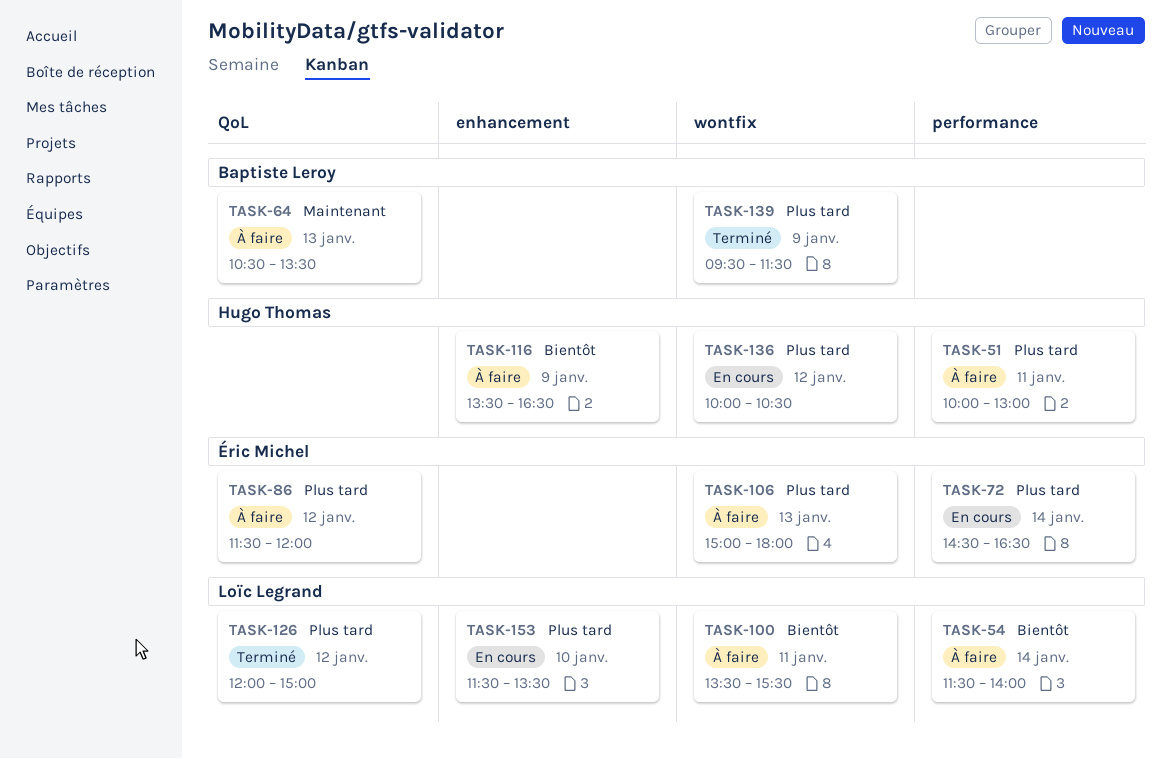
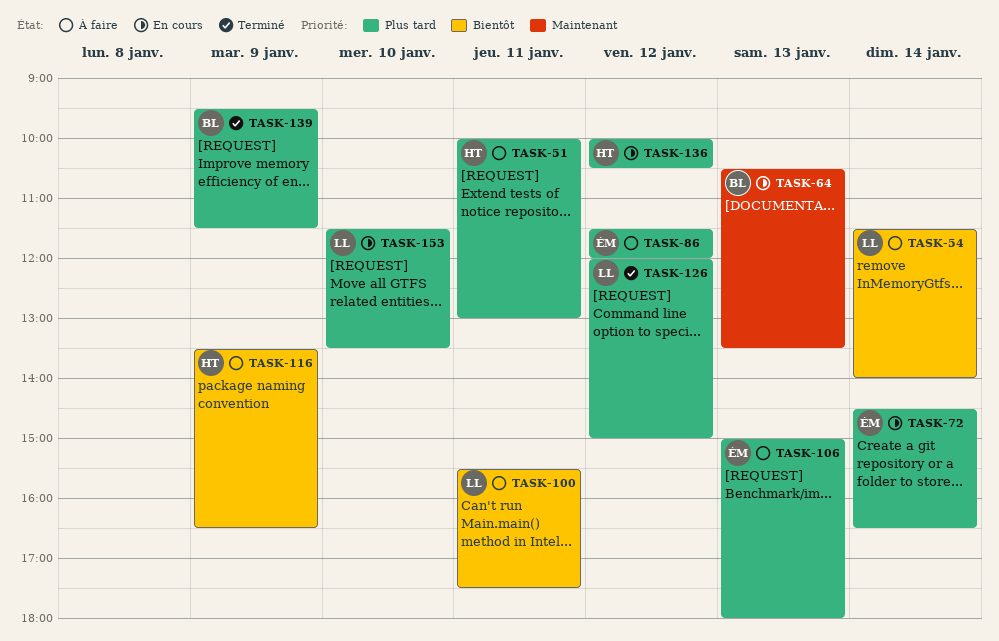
TASK-64, status: À faire -> En cours
TASK-100, begins: 13:30 -> 15:30
TASK-100, ends: 15:30 -> 17:30

